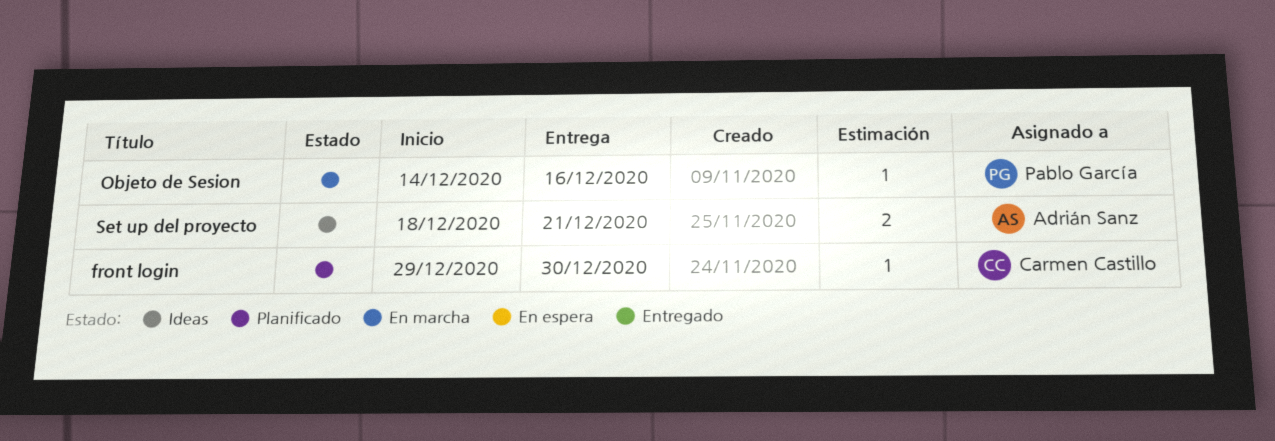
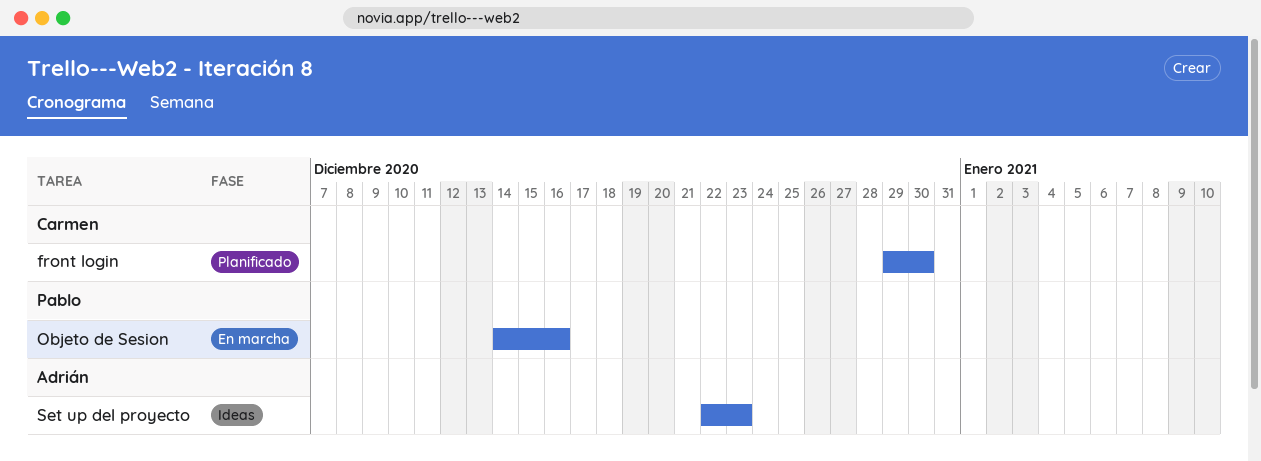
Set up del proyecto, start: Dec 18 -> Dec 22
Set up del proyecto, due: Dec 21 -> Dec 23

